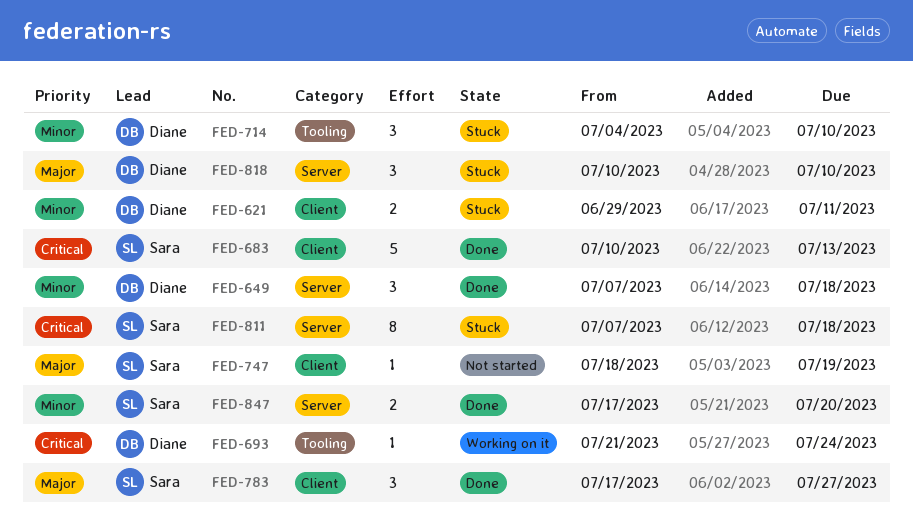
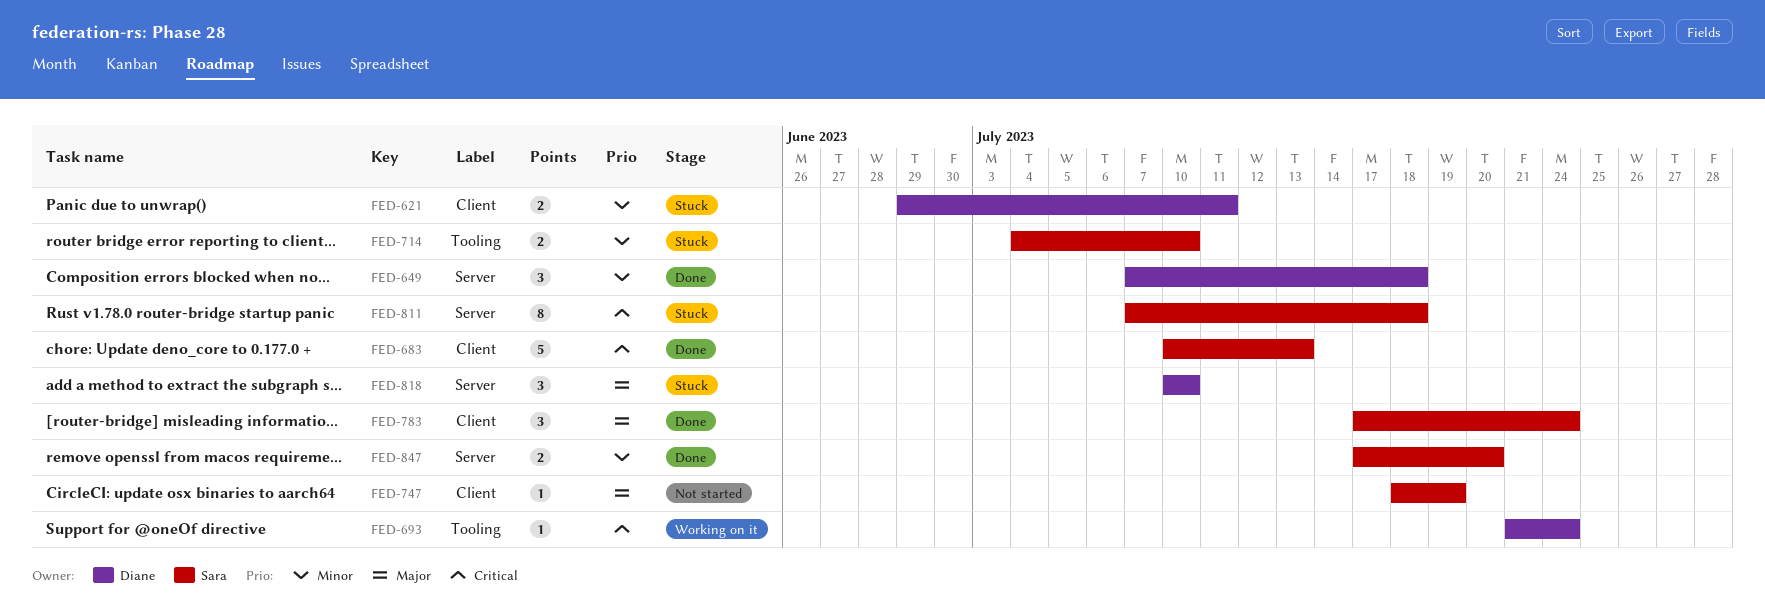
FED-714, owner: Diane -> Sara
FED-714, estimate: 3 -> 2
FED-783, due: Jul 27 -> Jul 24

